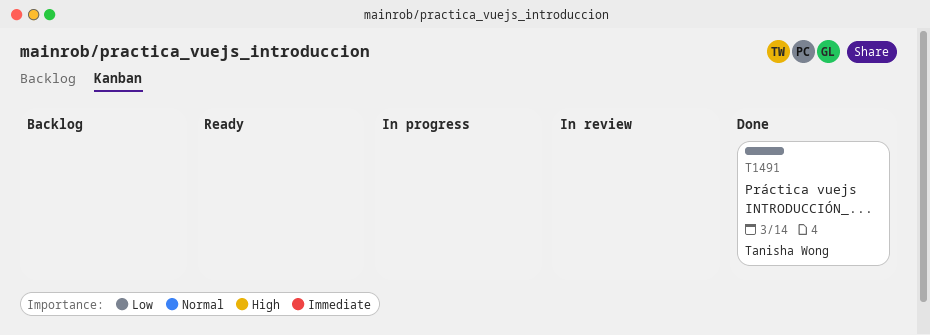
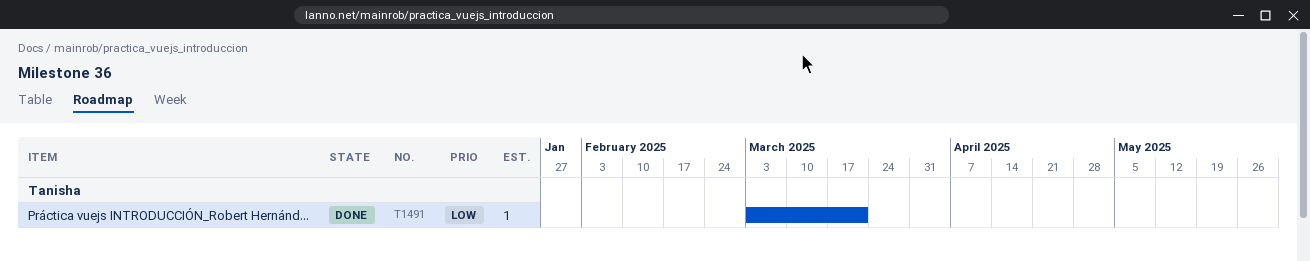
T1491, due: Mar 14 -> Mar 21

